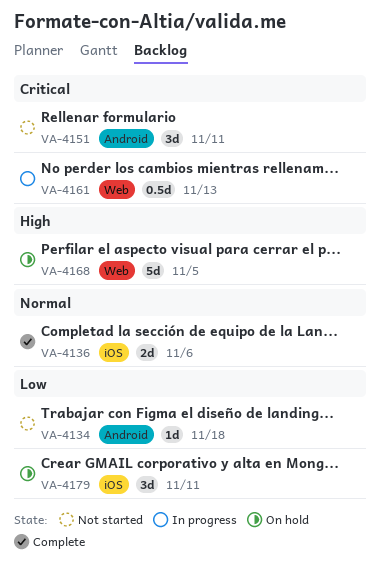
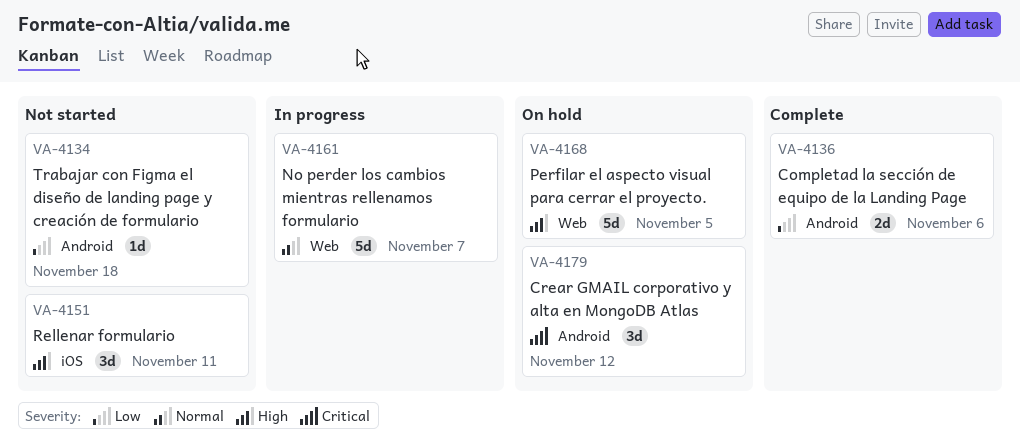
VA-4136, priority: Normal -> Low
VA-4136, label: iOS -> Android
VA-4151, priority: Critical -> High
VA-4151, label: Android -> iOS
VA-4161, priority: Critical -> Normal
VA-4161, estimate: 0.5d -> 5d
VA-4161, due: Nov 13 -> Nov 7
VA-4179, priority: Low -> Critical
VA-4179, label: iOS -> Android
VA-4179, due: Nov 11 -> Nov 12

